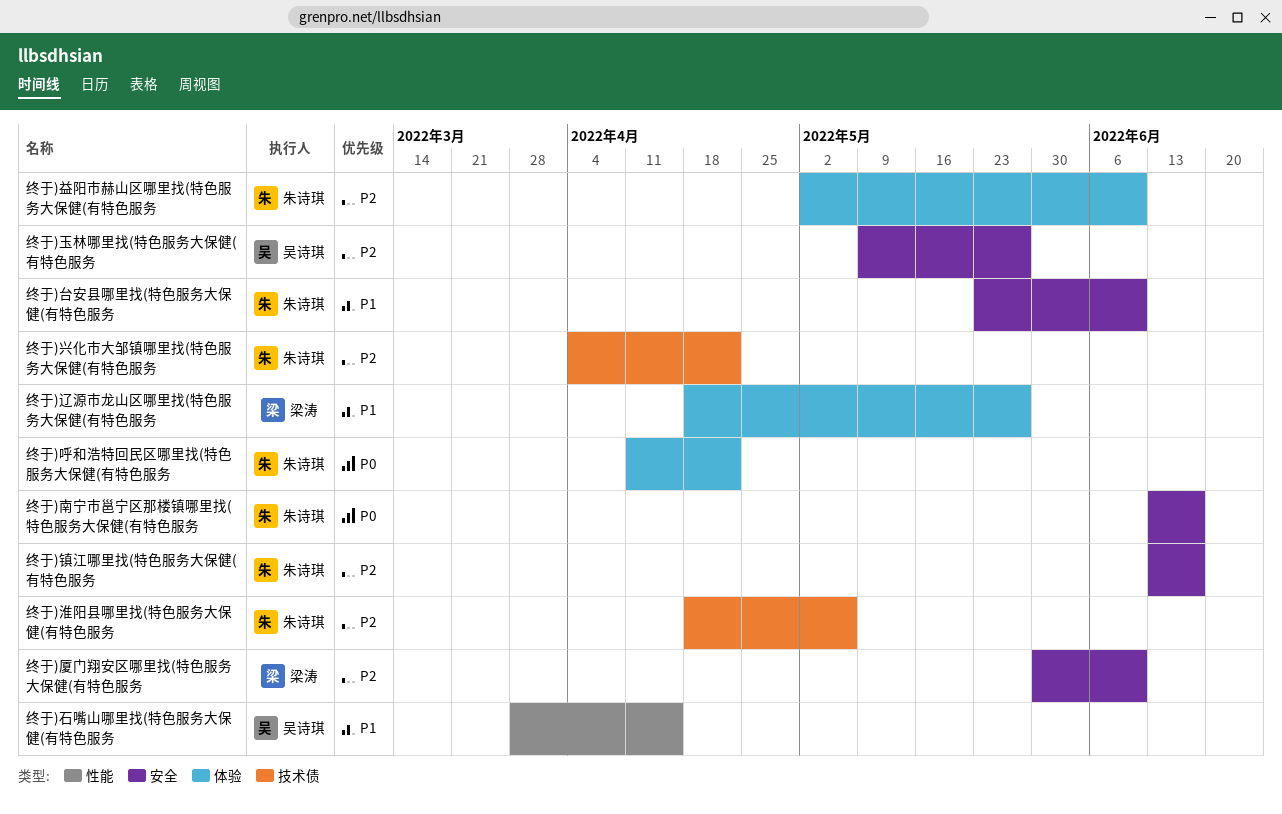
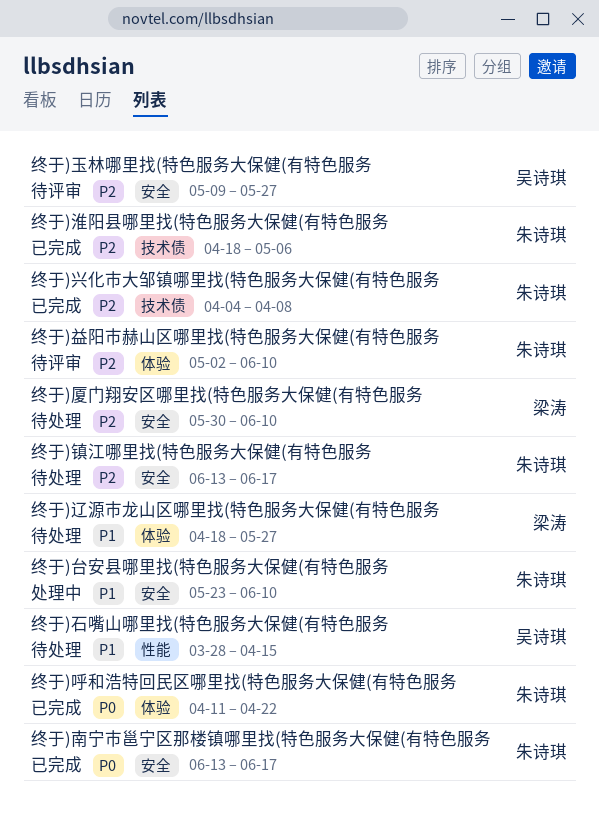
终于)兴化市大邹镇哪里找(特色服务大保健(有特色服务, due: Apr 22 -> Apr 8

